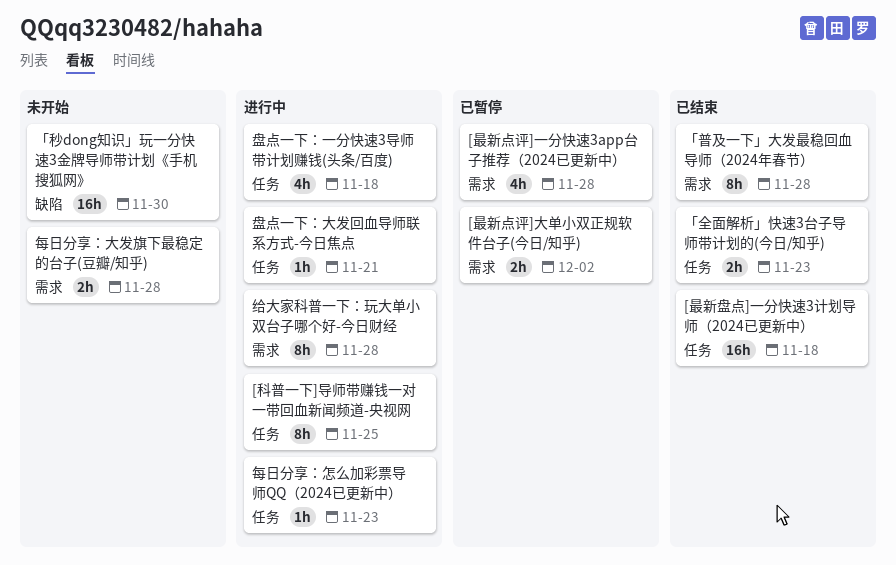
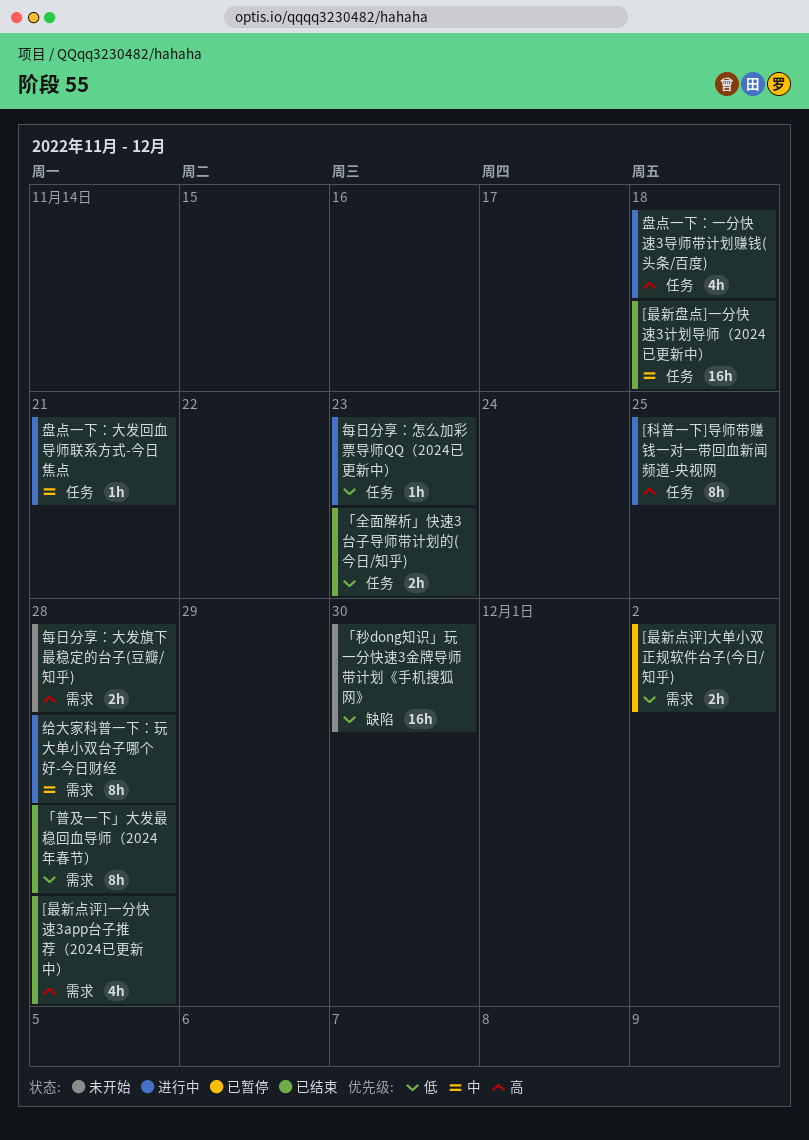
[最新点评]一分快速3app台子推荐（2024已更新中）, status: 已暂停 -> 已结束

